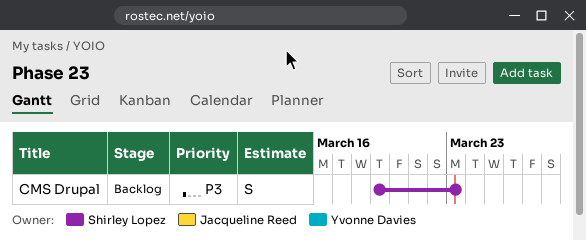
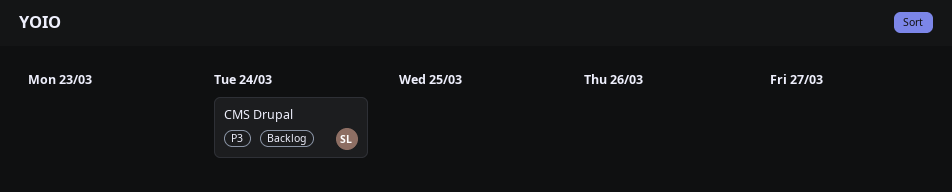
CMS Drupal, due: Mar 23 -> Mar 24

